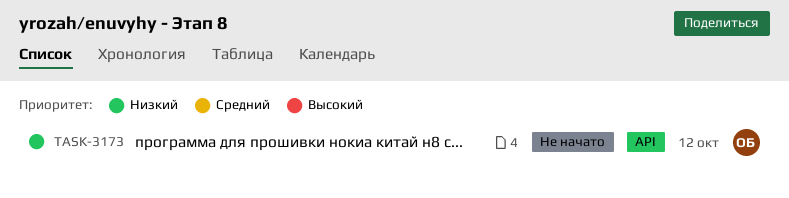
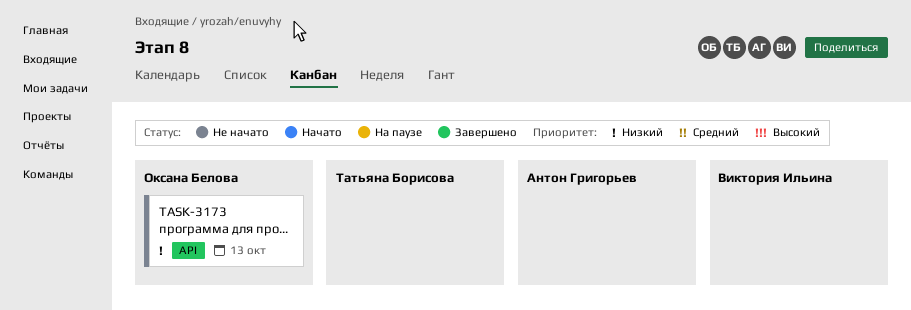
TASK-3173, due: Oct 12 -> Oct 13

